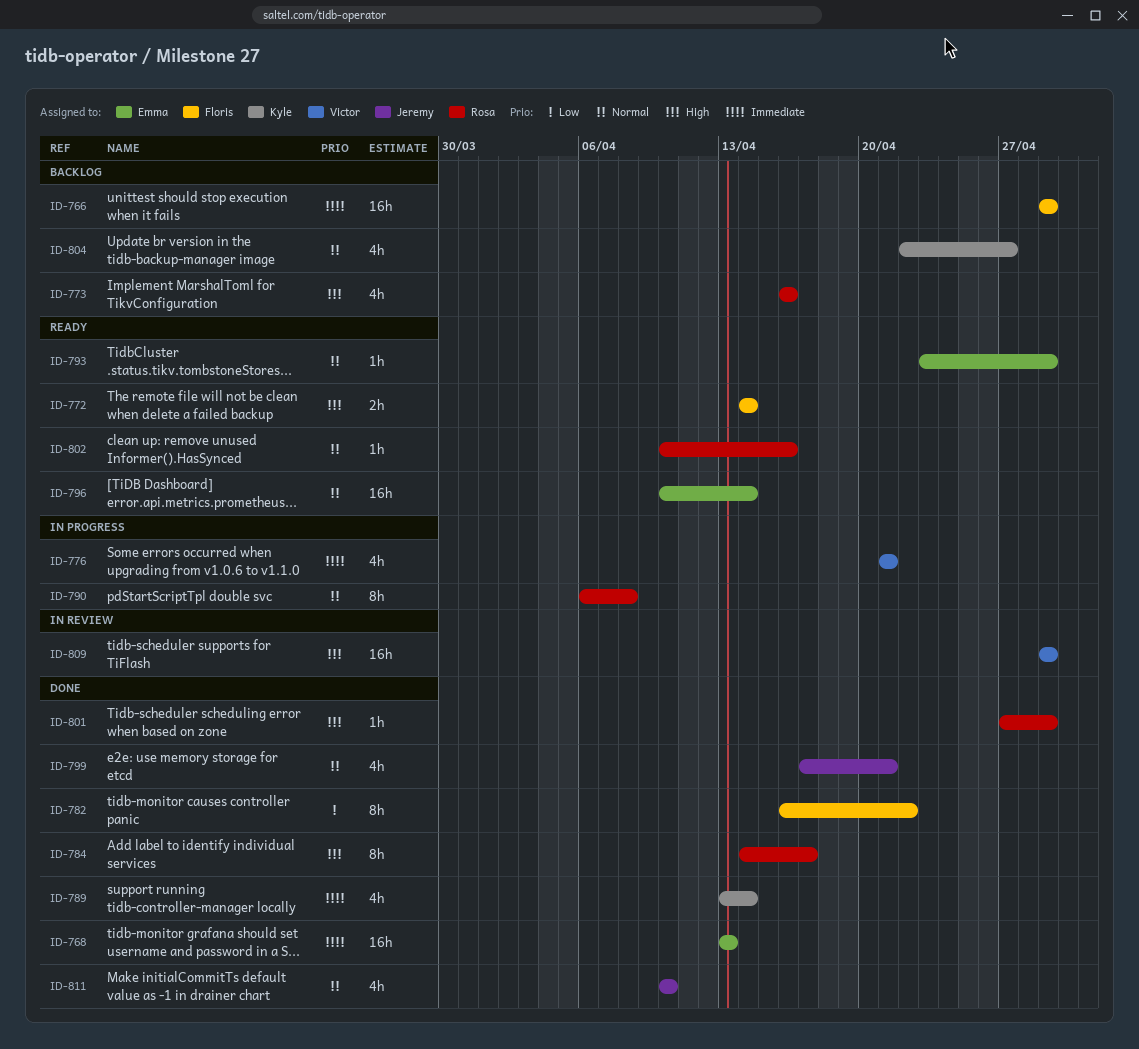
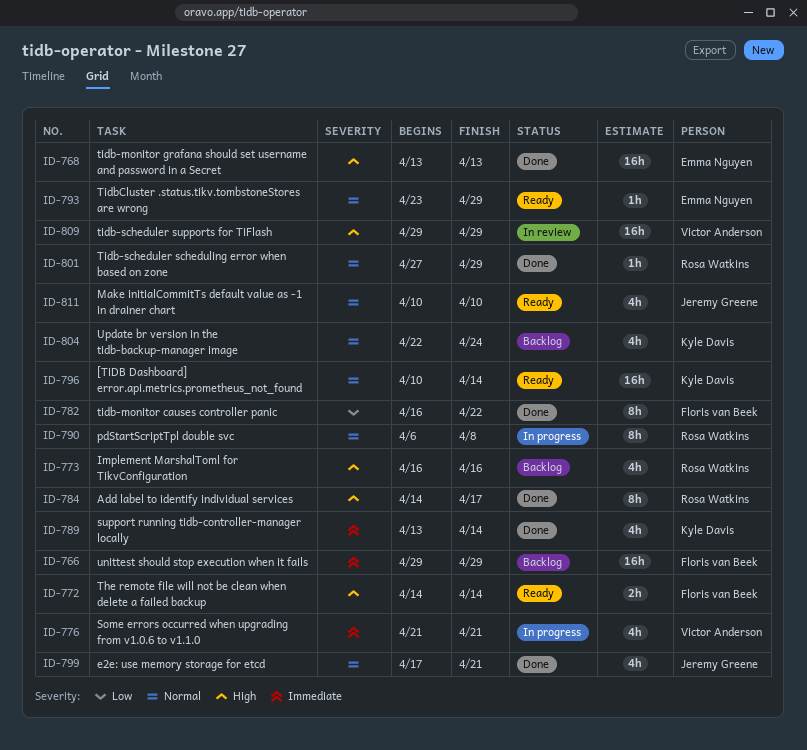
ID-768, priority: Immediate -> High
ID-796, owner: Emma Nguyen -> Kyle Davis
ID-801, priority: High -> Normal
ID-802: present -> none
ID-804, due: Apr 27 -> Apr 24
ID-811, status: Done -> Ready

